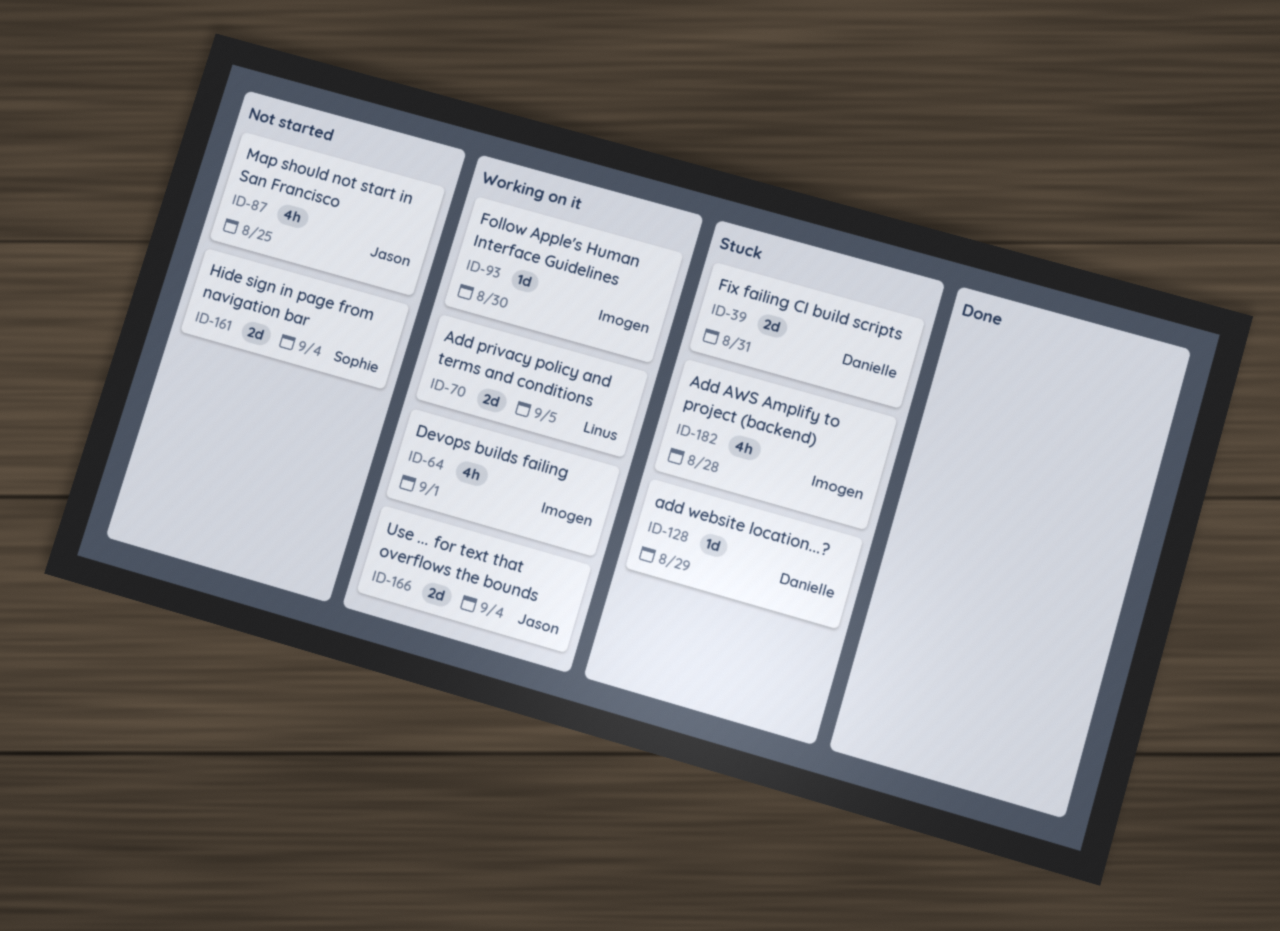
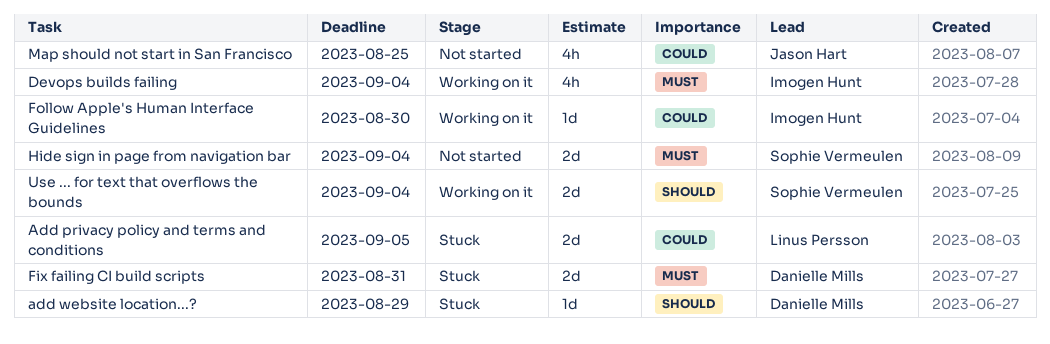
Add AWS Amplify to project (backend): present -> none
Add privacy policy and terms and conditions, status: Working on it -> Stuck
Devops builds failing, due: Sep 1 -> Sep 4
Use ... for text that overflows the bounds, owner: Jason Hart -> Sophie Vermeulen

